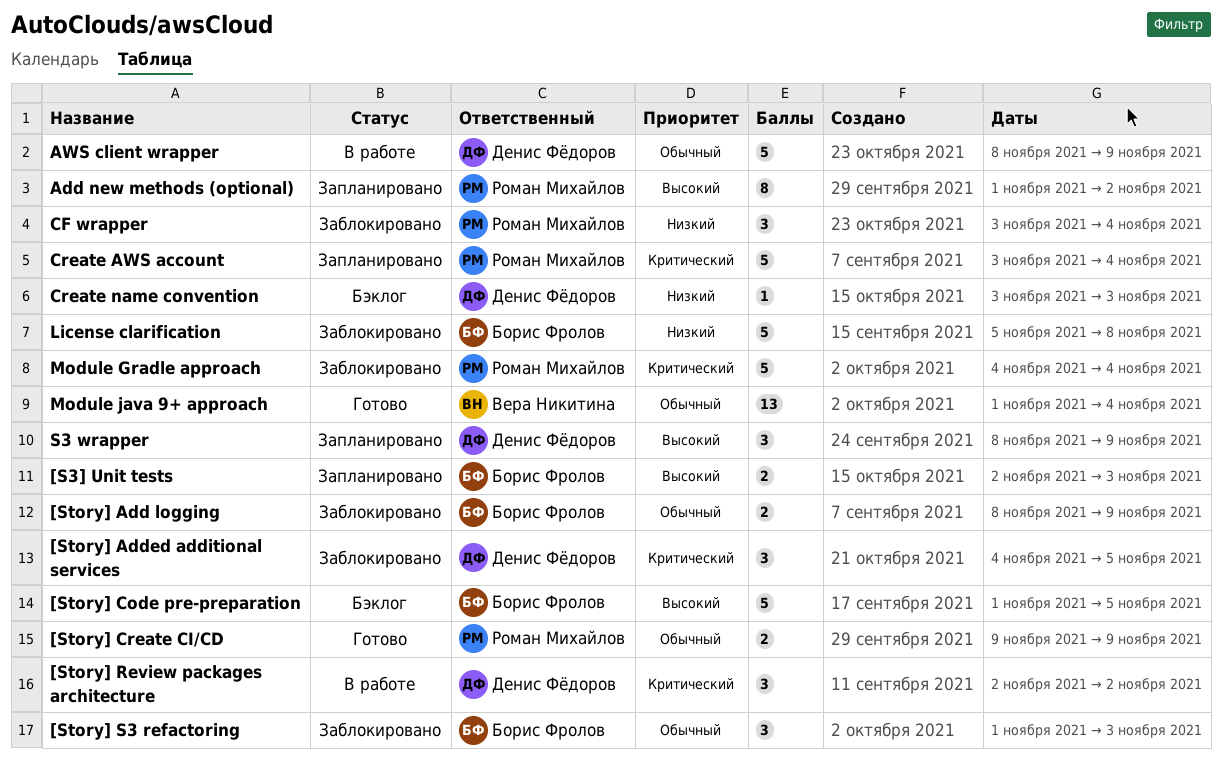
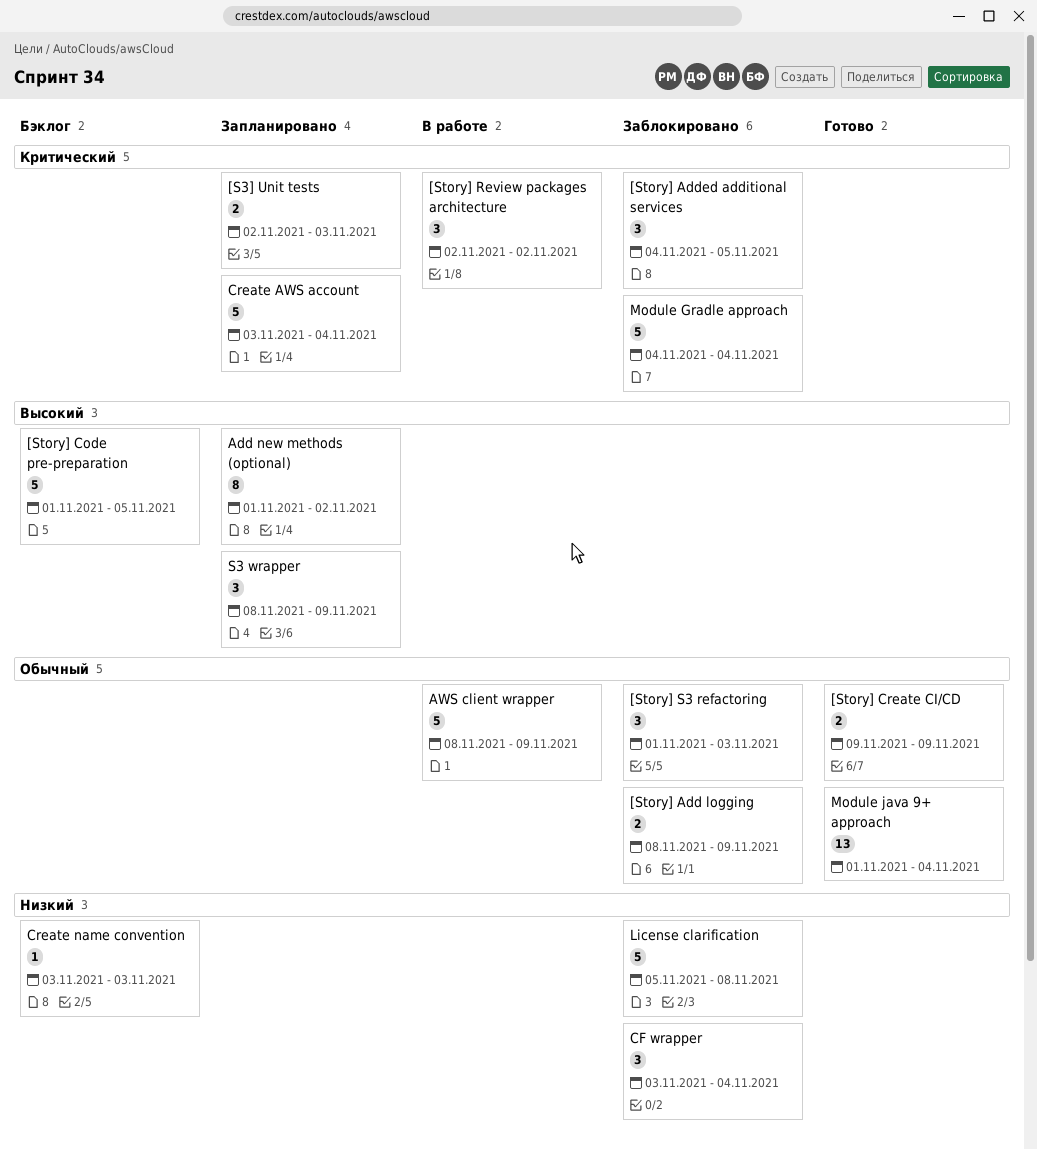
[S3] Unit tests, priority: Высокий -> Критический

